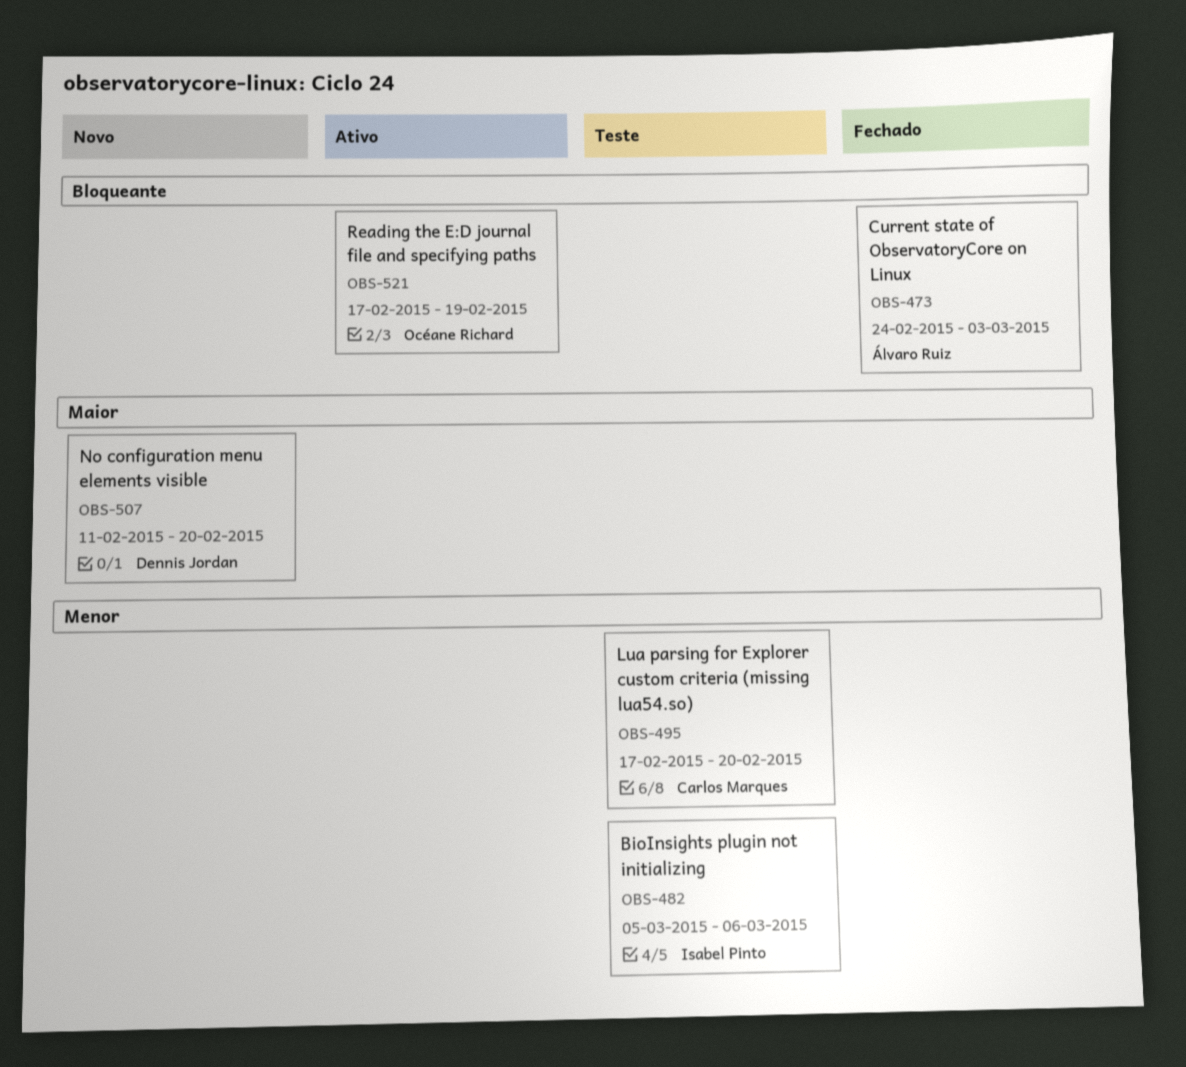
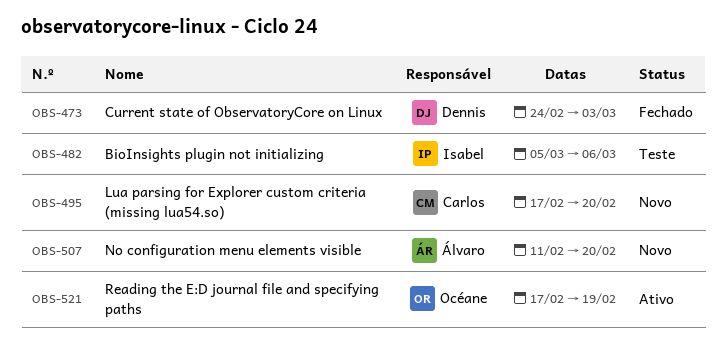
OBS-473, owner: Álvaro Ruiz -> Dennis Jordan
OBS-495, status: Teste -> Novo
OBS-507, owner: Dennis Jordan -> Álvaro Ruiz

